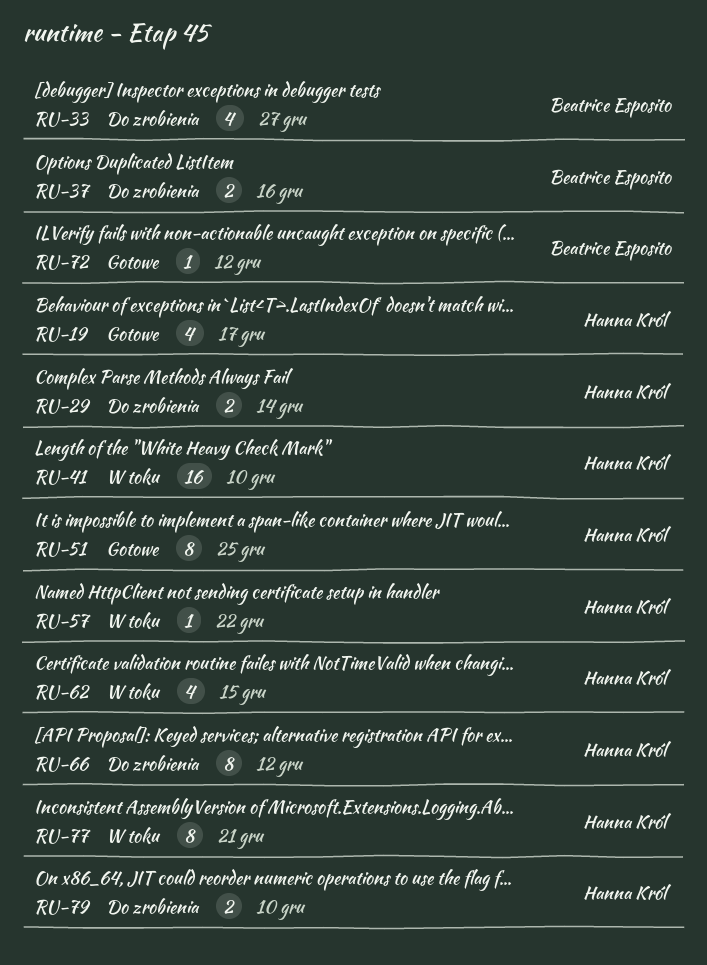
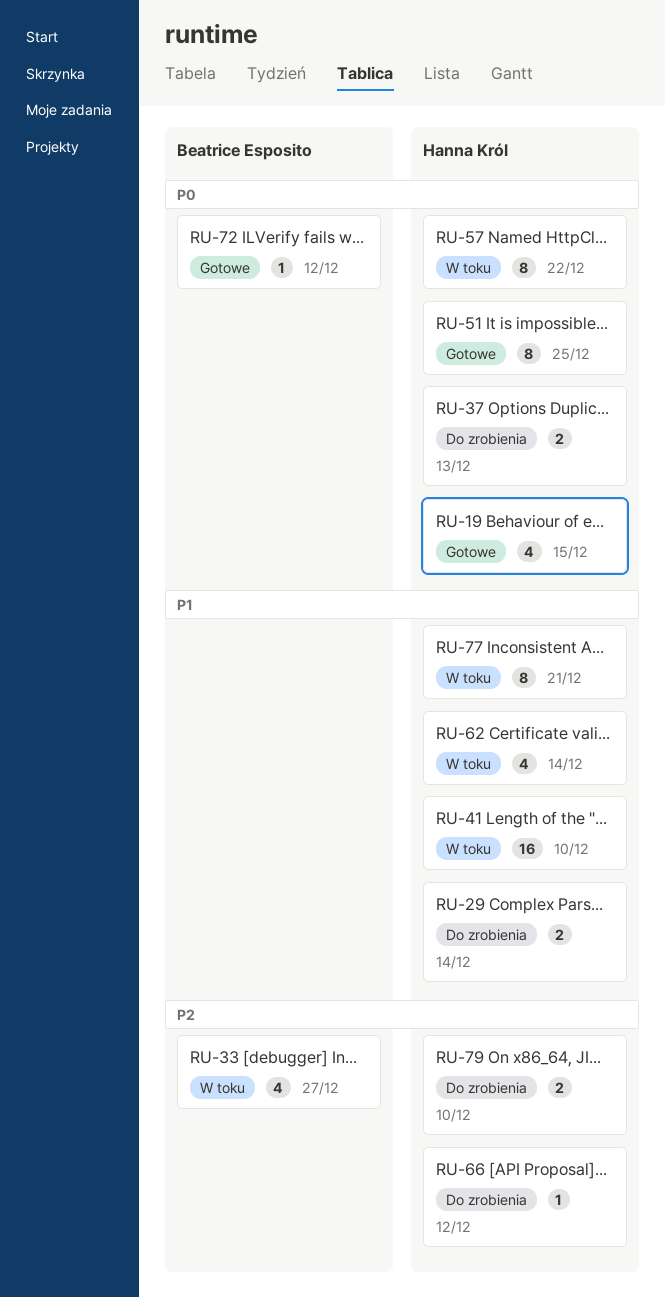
RU-19, due: Dec 17 -> Dec 15
RU-33, status: Do zrobienia -> W toku
RU-37, owner: Beatrice Esposito -> Hanna Król
RU-37, due: Dec 16 -> Dec 13
RU-57, estimate: 1 -> 8
RU-62, due: Dec 15 -> Dec 14
RU-66, estimate: 8 -> 1

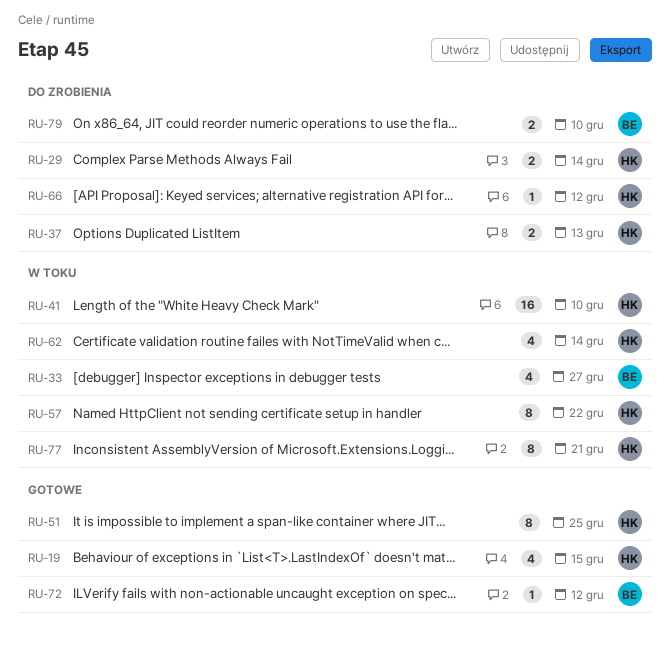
RU-79, owner: Hanna Król -> Beatrice Esposito

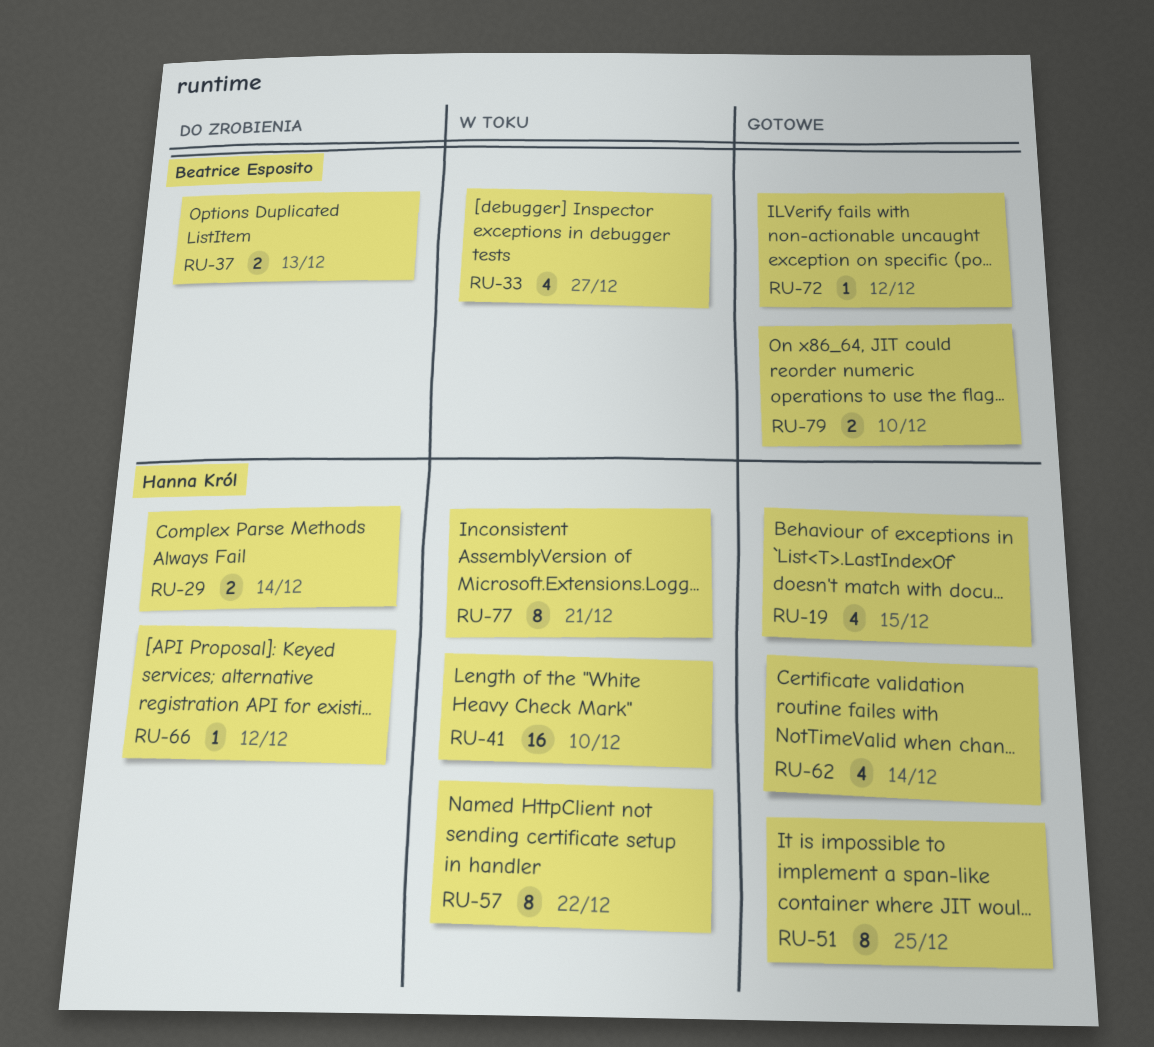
RU-37, owner: Hanna Król -> Beatrice Esposito
RU-62, status: W toku -> Gotowe
RU-79, status: Do zrobienia -> Gotowe

